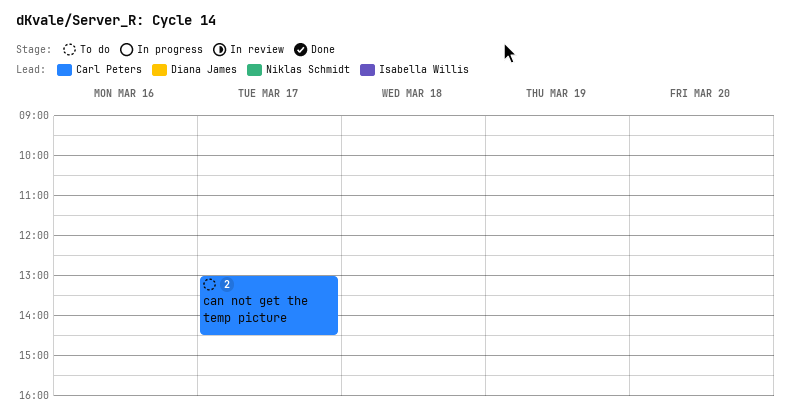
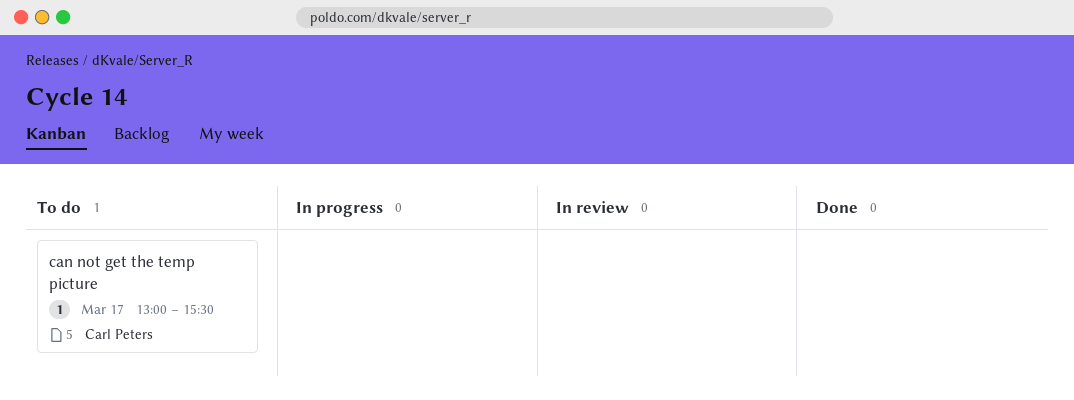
can not get the temp picture, estimate: 2 -> 1
can not get the temp picture, ends: 14:30 -> 15:30

